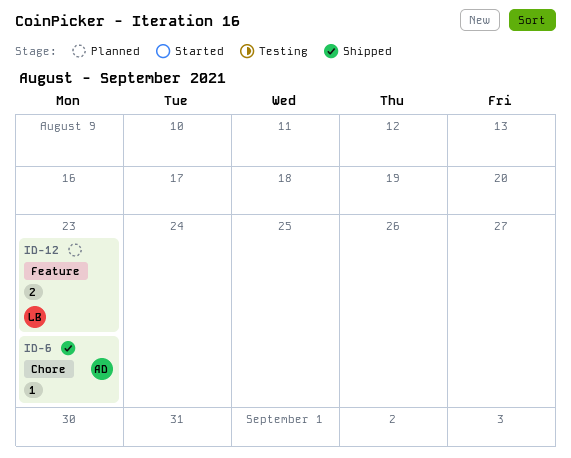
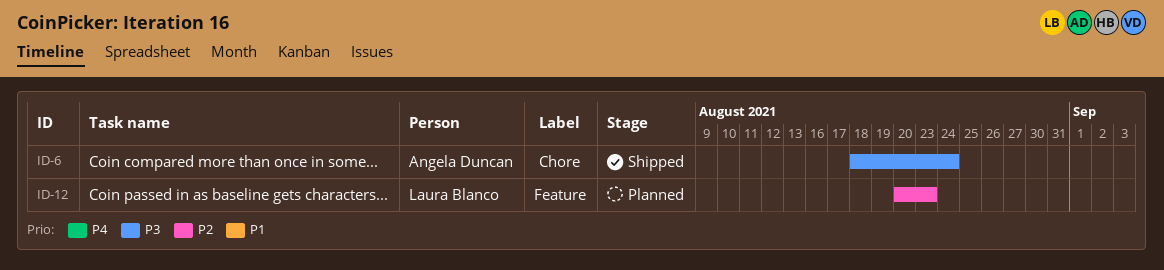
ID-6, due: Aug 23 -> Aug 24

